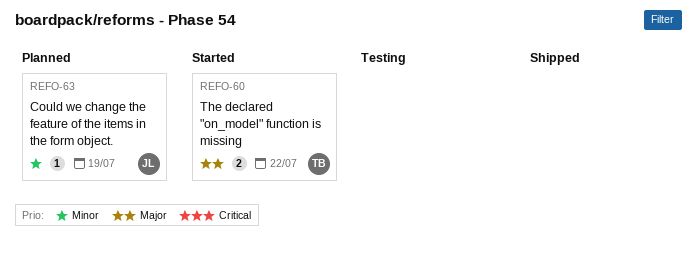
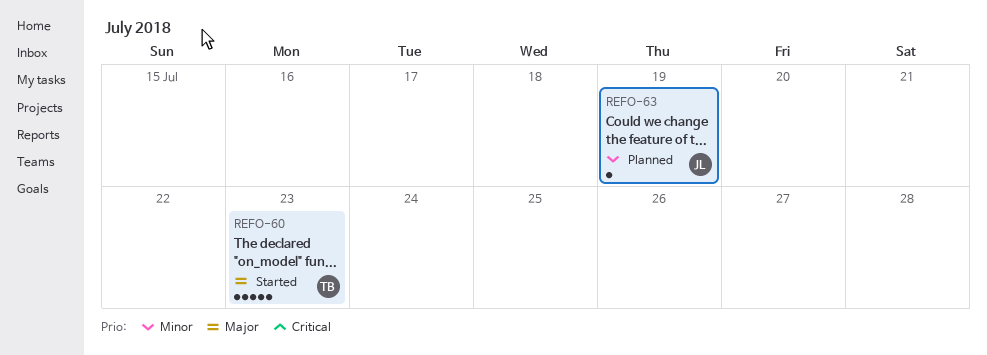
REFO-60, estimate: 2 -> 5
REFO-60, due: Jul 22 -> Jul 23

